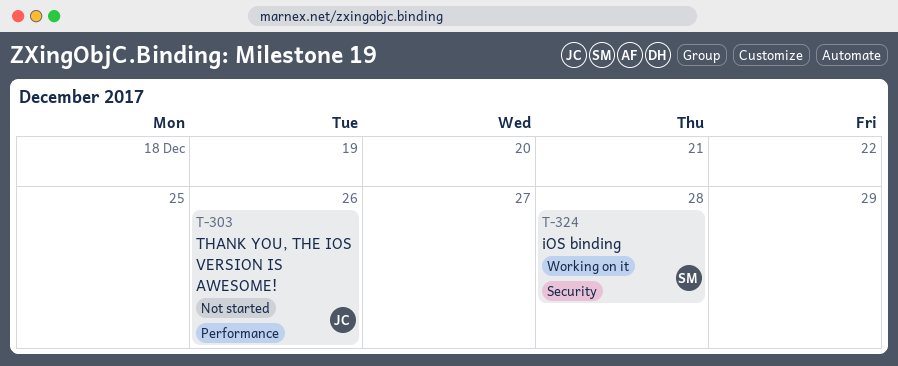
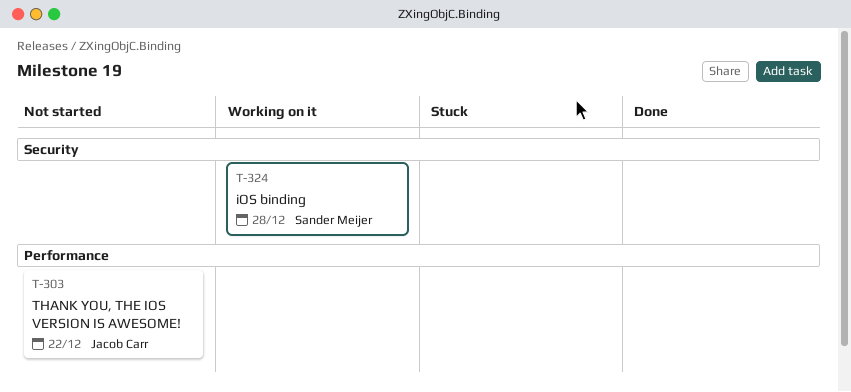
T-303, due: Dec 26 -> Dec 22

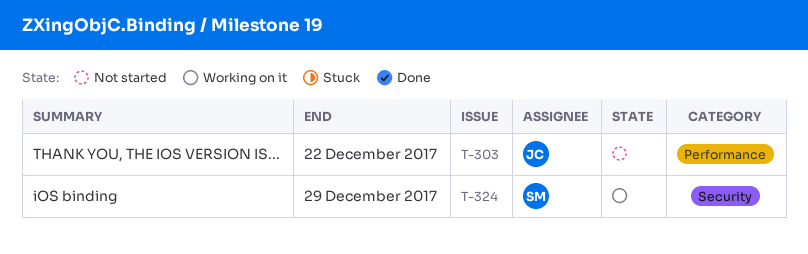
T-324, due: Dec 28 -> Dec 29

